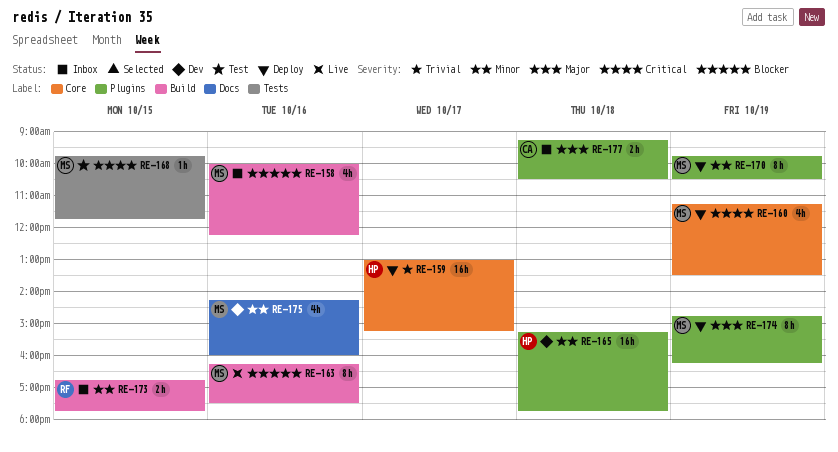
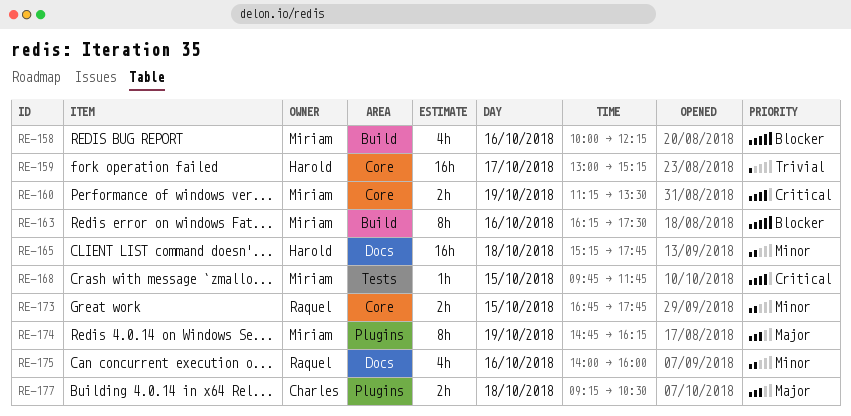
RE-160, estimate: 4h -> 2h
RE-165, label: Plugins -> Docs
RE-170: present -> none
RE-173, label: Build -> Core
RE-175, owner: Miriam -> Raquel
RE-175, begins: 14:15 -> 14:00

